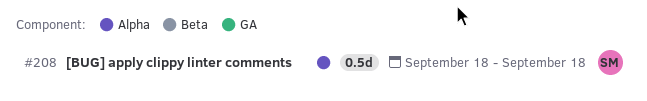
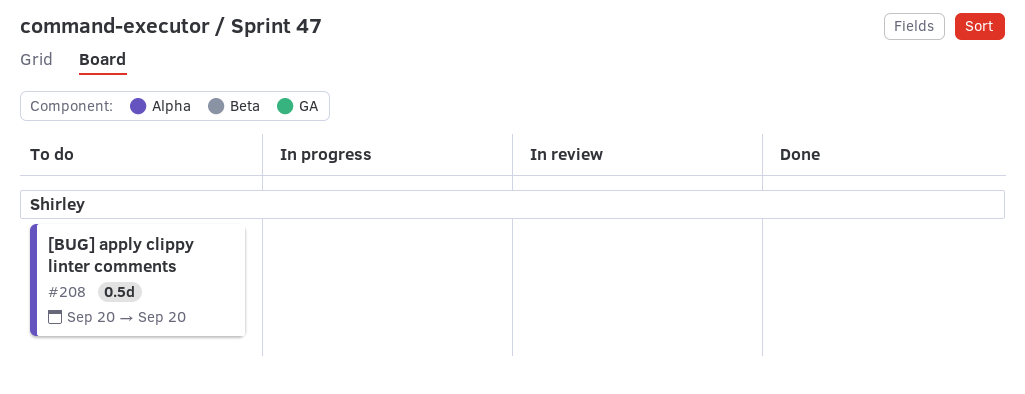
#208, start: Sep 18 -> Sep 20
#208, due: Sep 18 -> Sep 20

